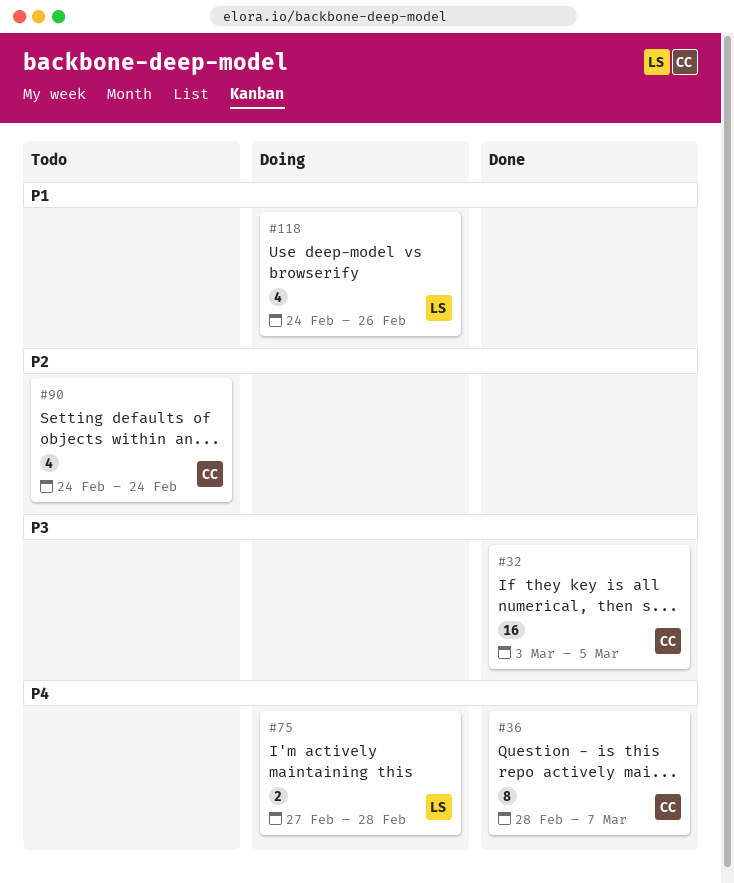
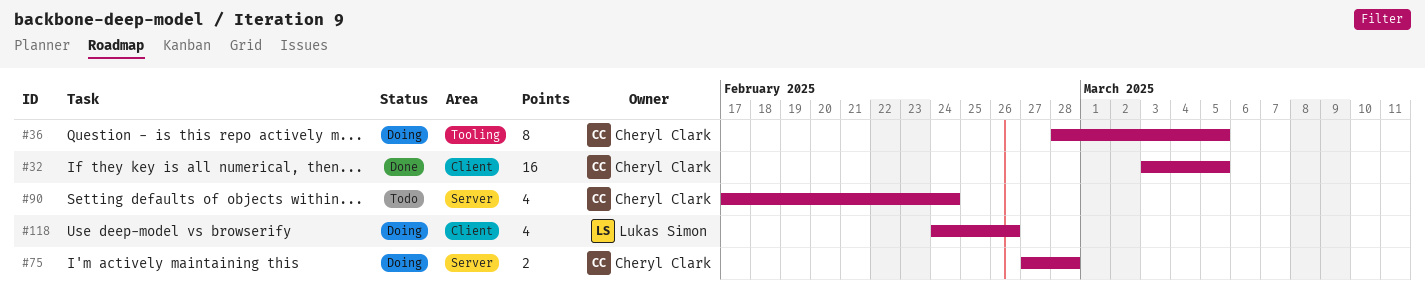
#36, status: Done -> Doing
#36, due: Mar 7 -> Mar 5
#75, owner: Lukas Simon -> Cheryl Clark
#90, start: Feb 24 -> Feb 17

